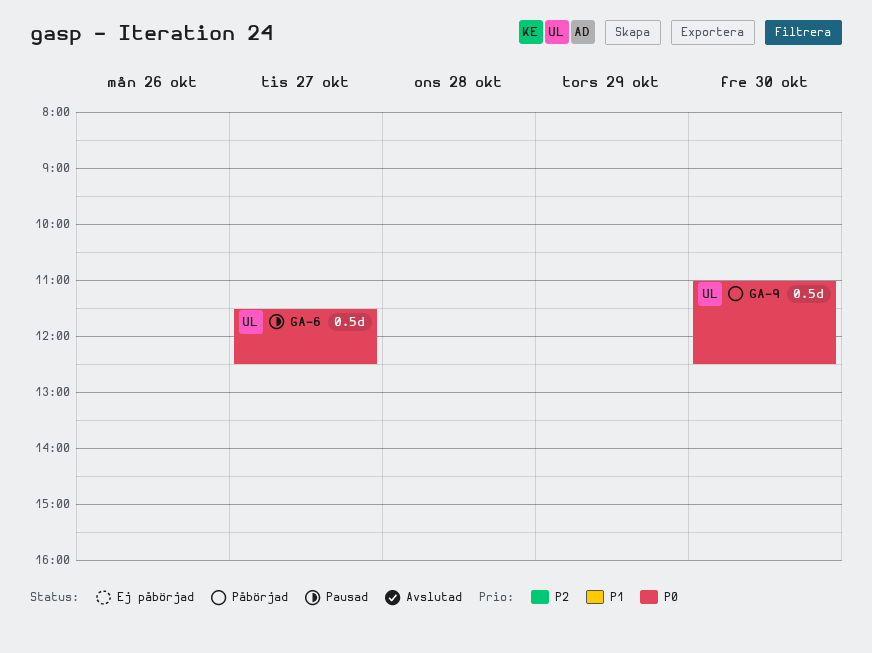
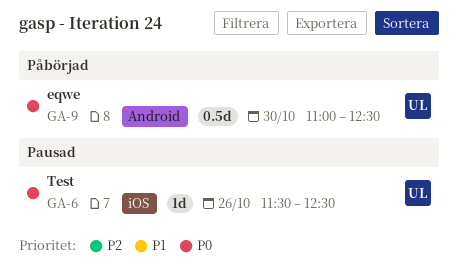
GA-6, estimate: 0.5d -> 1d
GA-6, day: Oct 27 -> Oct 26

